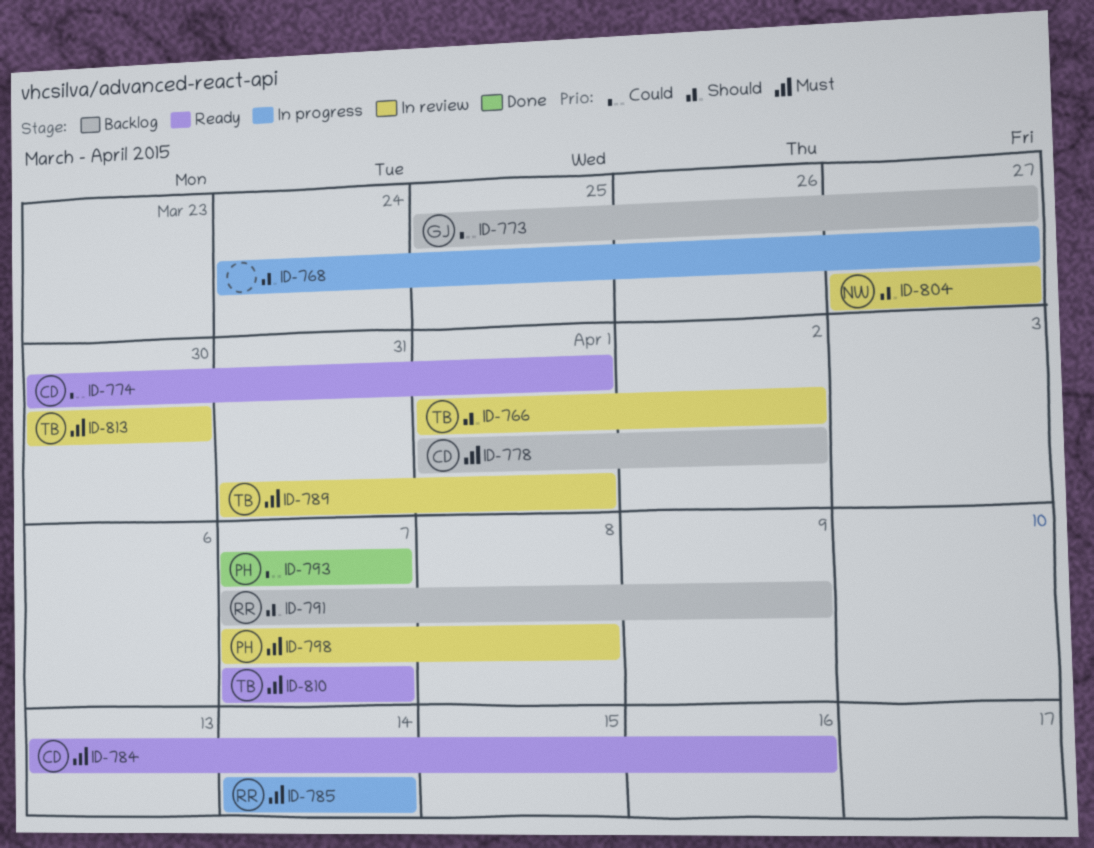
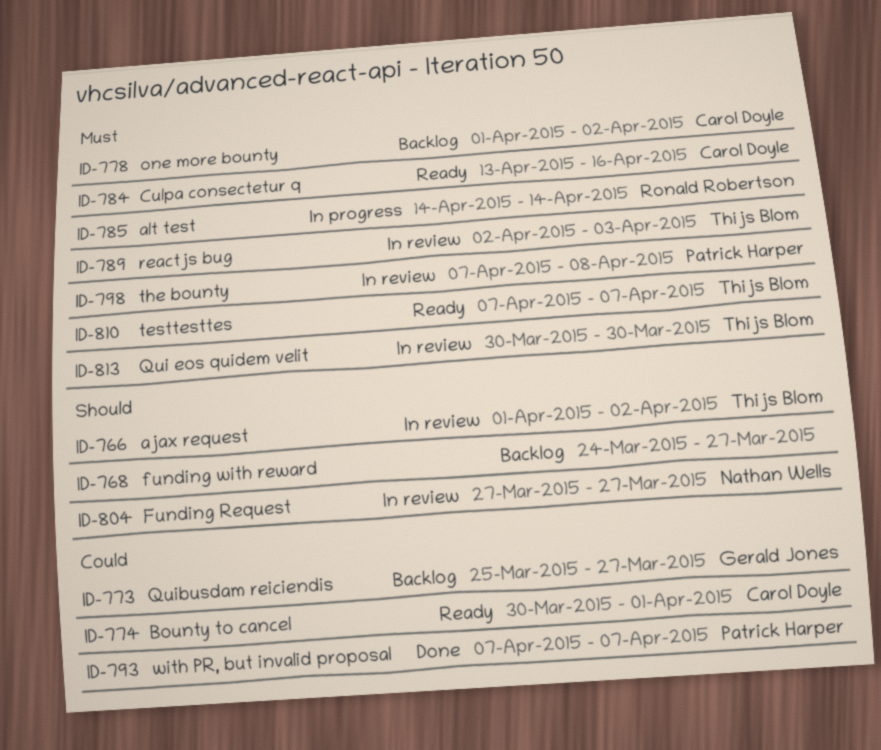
ID-768, status: In progress -> Backlog
ID-789, start: Mar 31 -> Apr 2
ID-789, due: Apr 1 -> Apr 3
ID-791: present -> none

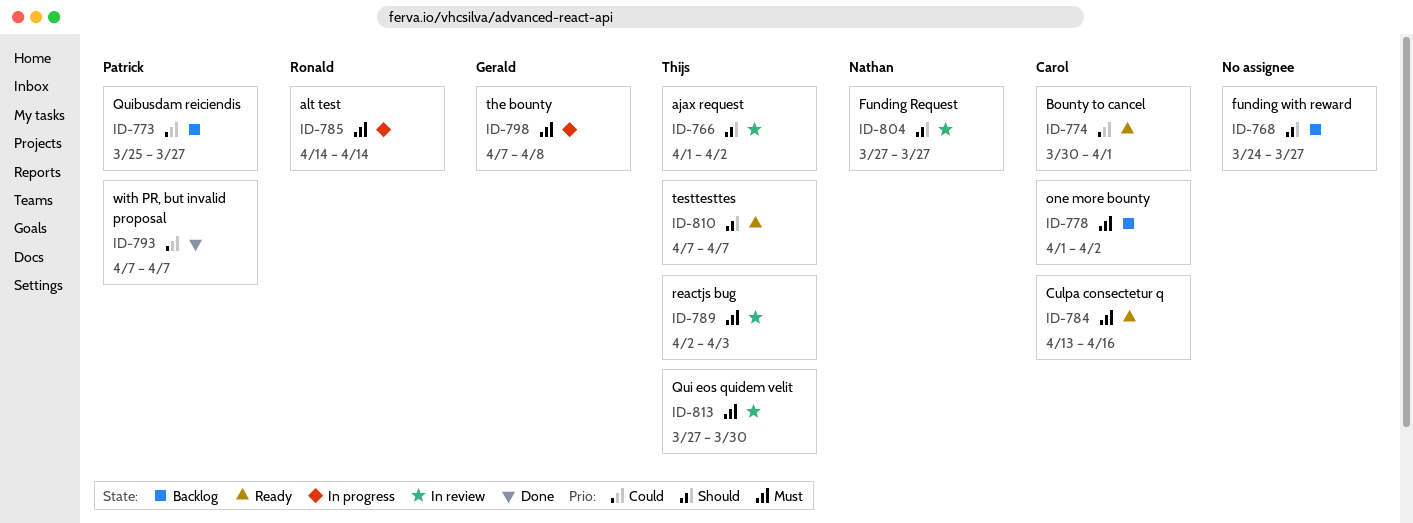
ID-773, owner: Gerald Jones -> Patrick Harper
ID-798, status: In review -> In progress
ID-798, owner: Patrick Harper -> Gerald Jones
ID-810, priority: Must -> Should
ID-813, start: Mar 30 -> Mar 27

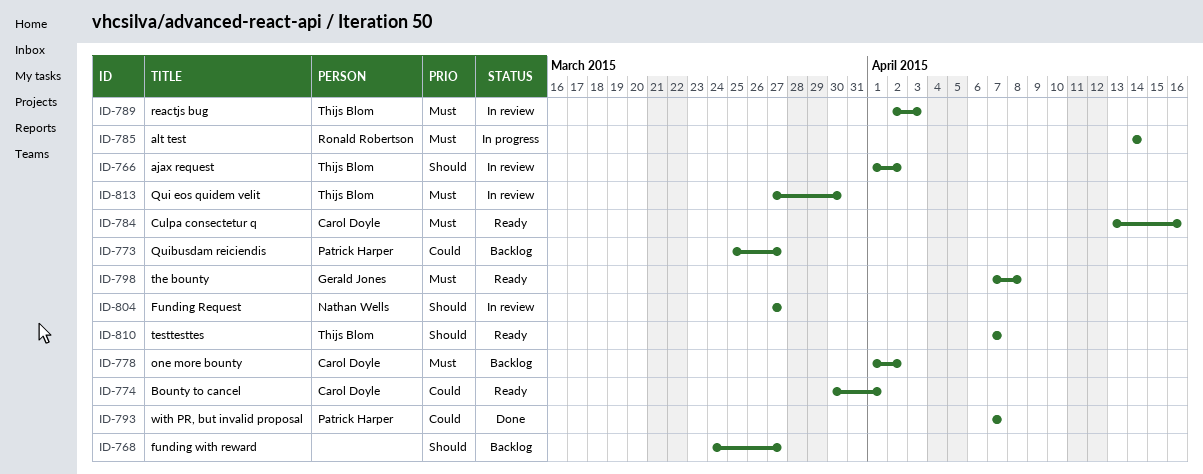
ID-798, status: In progress -> Ready

